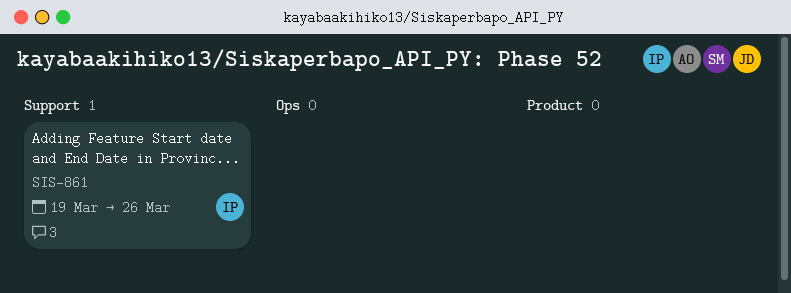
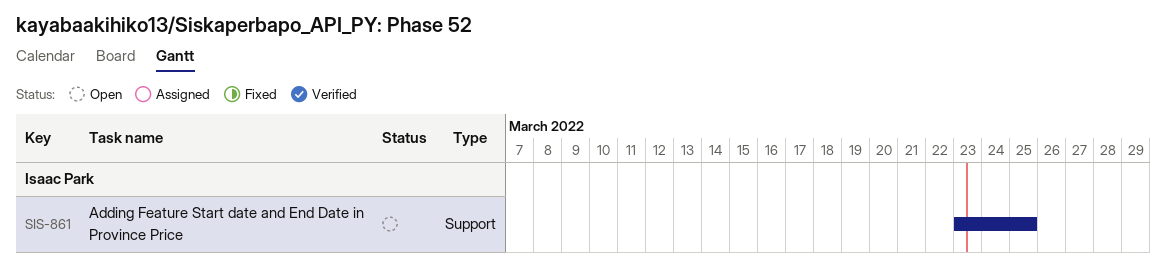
SIS-861, start: Mar 19 -> Mar 23
SIS-861, due: Mar 26 -> Mar 25

